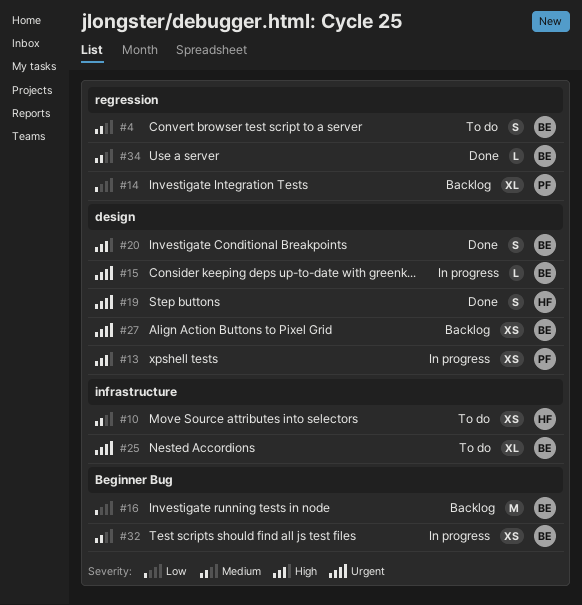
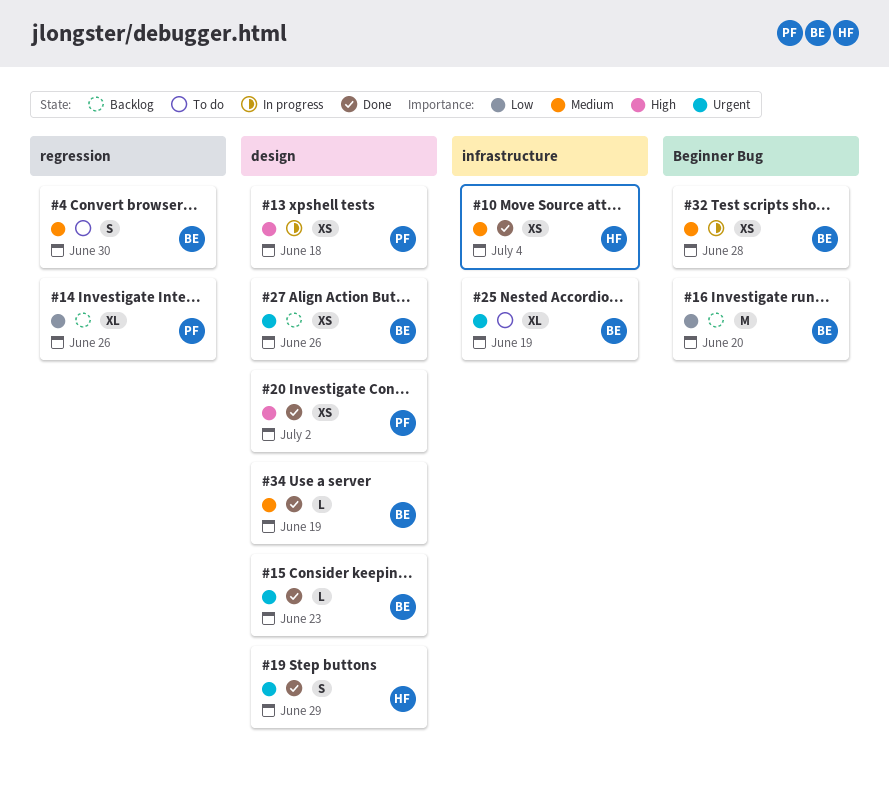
#10, status: To do -> Done
#15, status: In progress -> Done
#20, owner: BE -> PF
#20, estimate: S -> XS
#34, label: regression -> design

